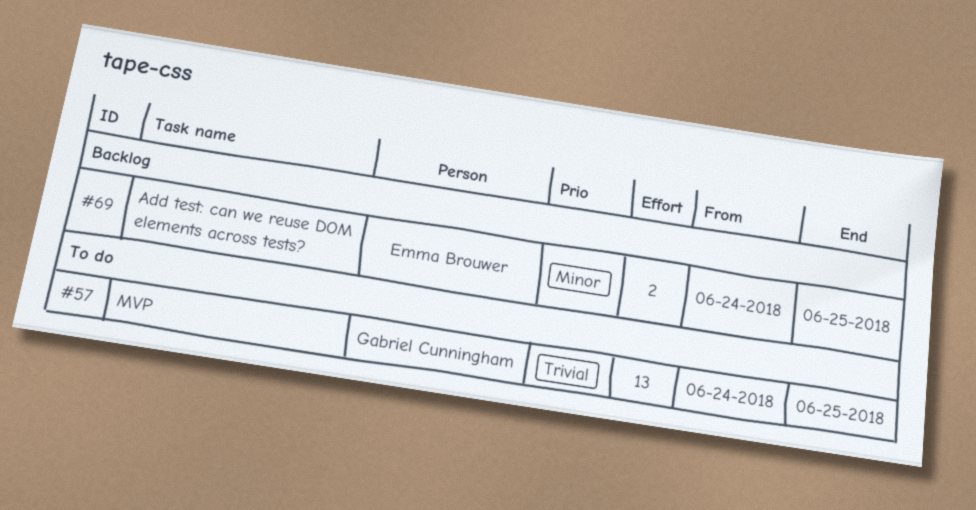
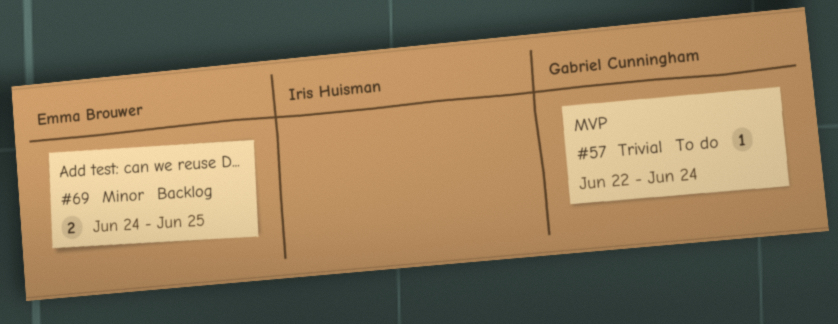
#57, estimate: 13 -> 1
#57, start: Jun 24 -> Jun 22
#57, due: Jun 25 -> Jun 24

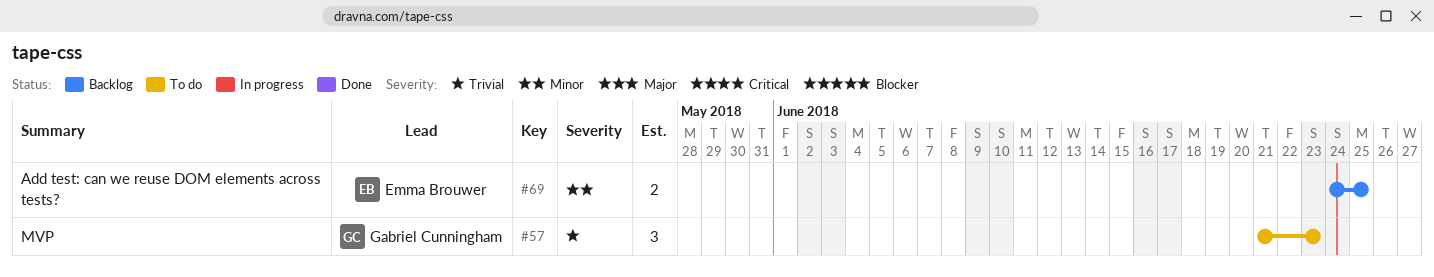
#57, estimate: 1 -> 3
#57, start: Jun 22 -> Jun 21
#57, due: Jun 24 -> Jun 23

